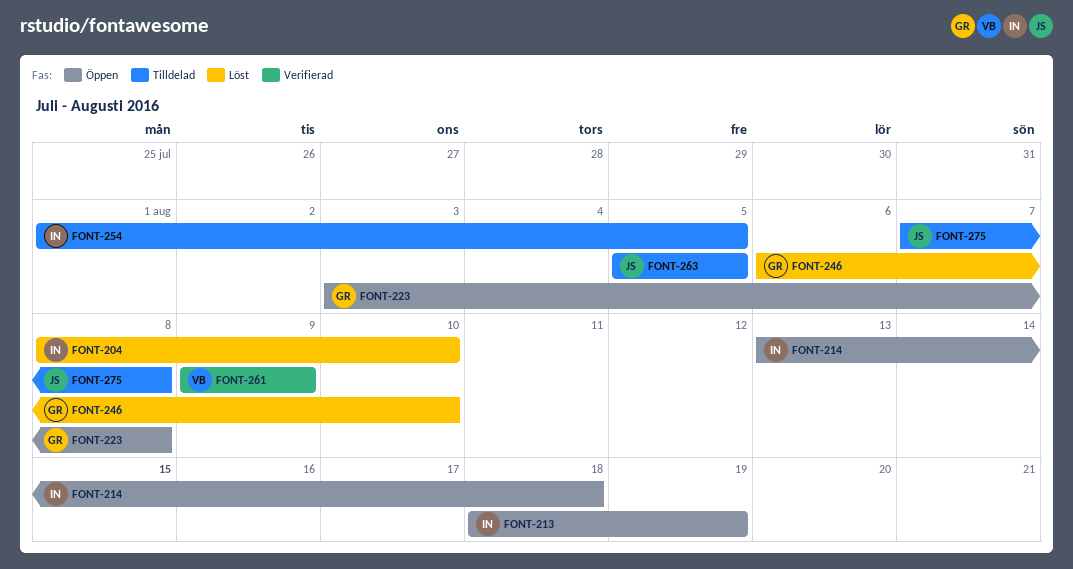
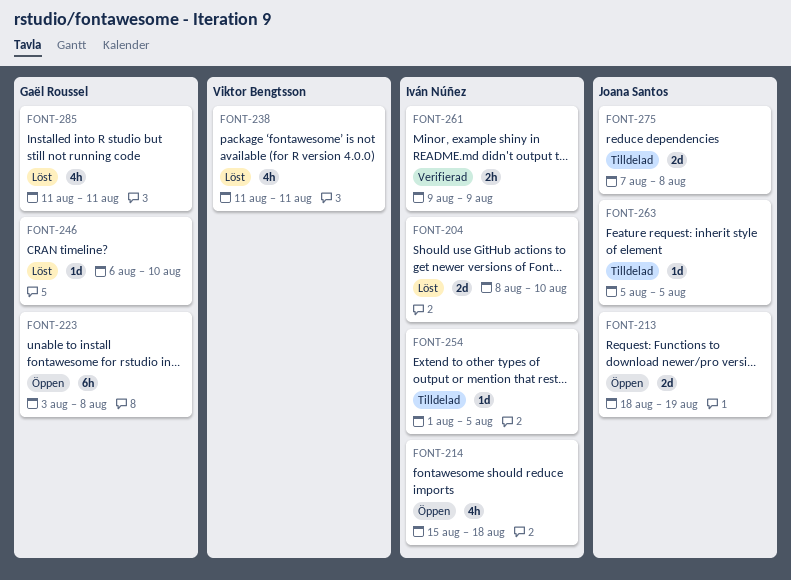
FONT-213, owner: Iván Núñez -> Joana Santos
FONT-214, start: Aug 13 -> Aug 15
FONT-238: none -> present
FONT-261, owner: Viktor Bengtsson -> Iván Núñez
FONT-285: none -> present

